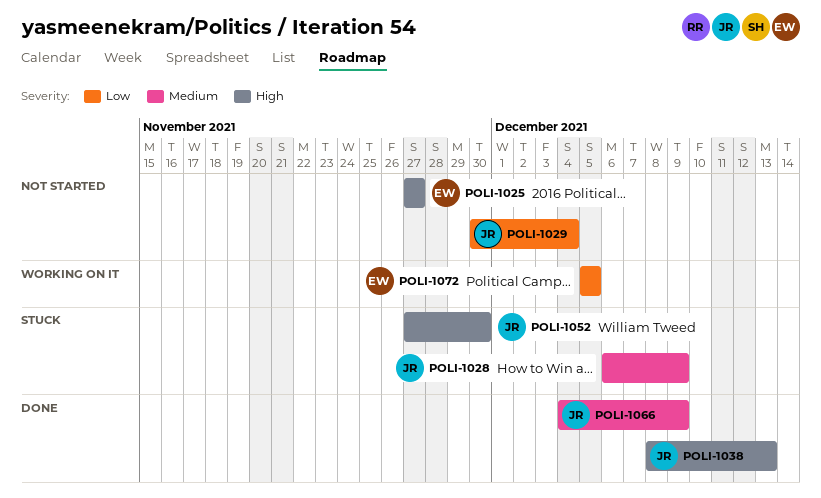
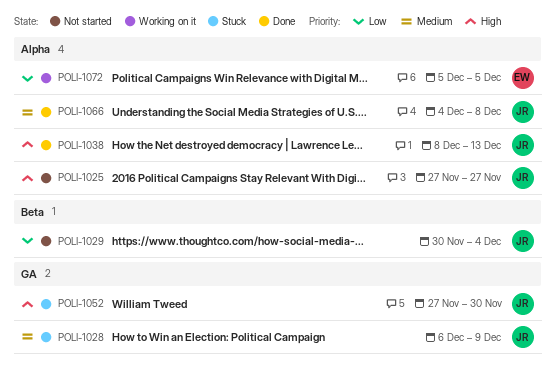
POLI-1025, owner: EW -> JR
POLI-1066, due: Dec 9 -> Dec 8

